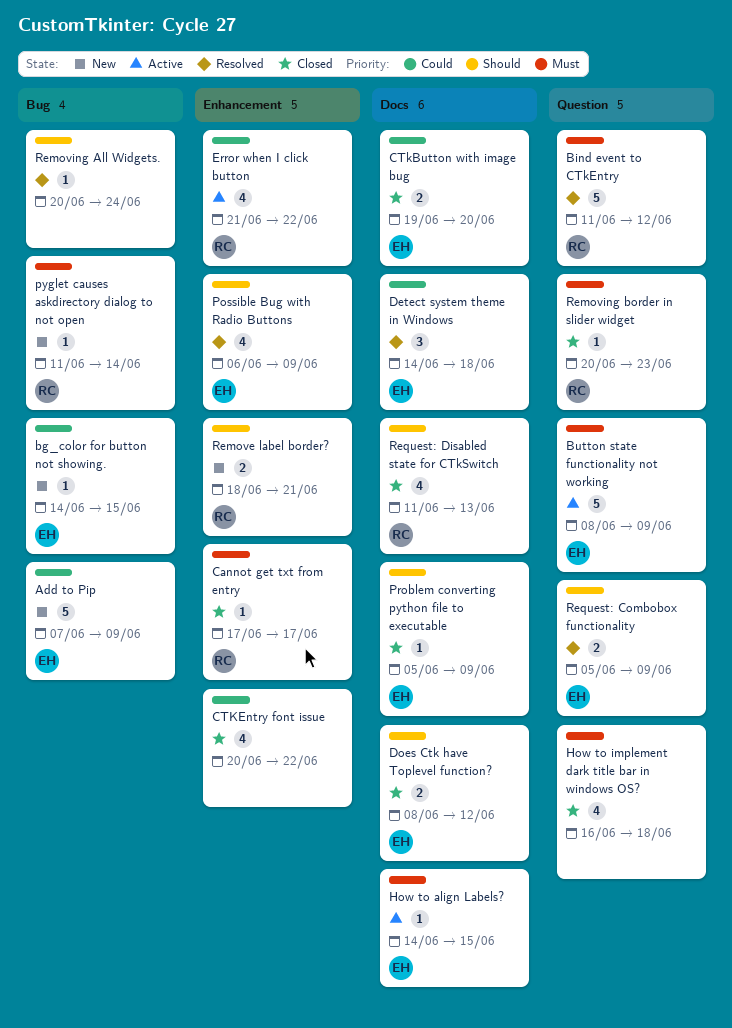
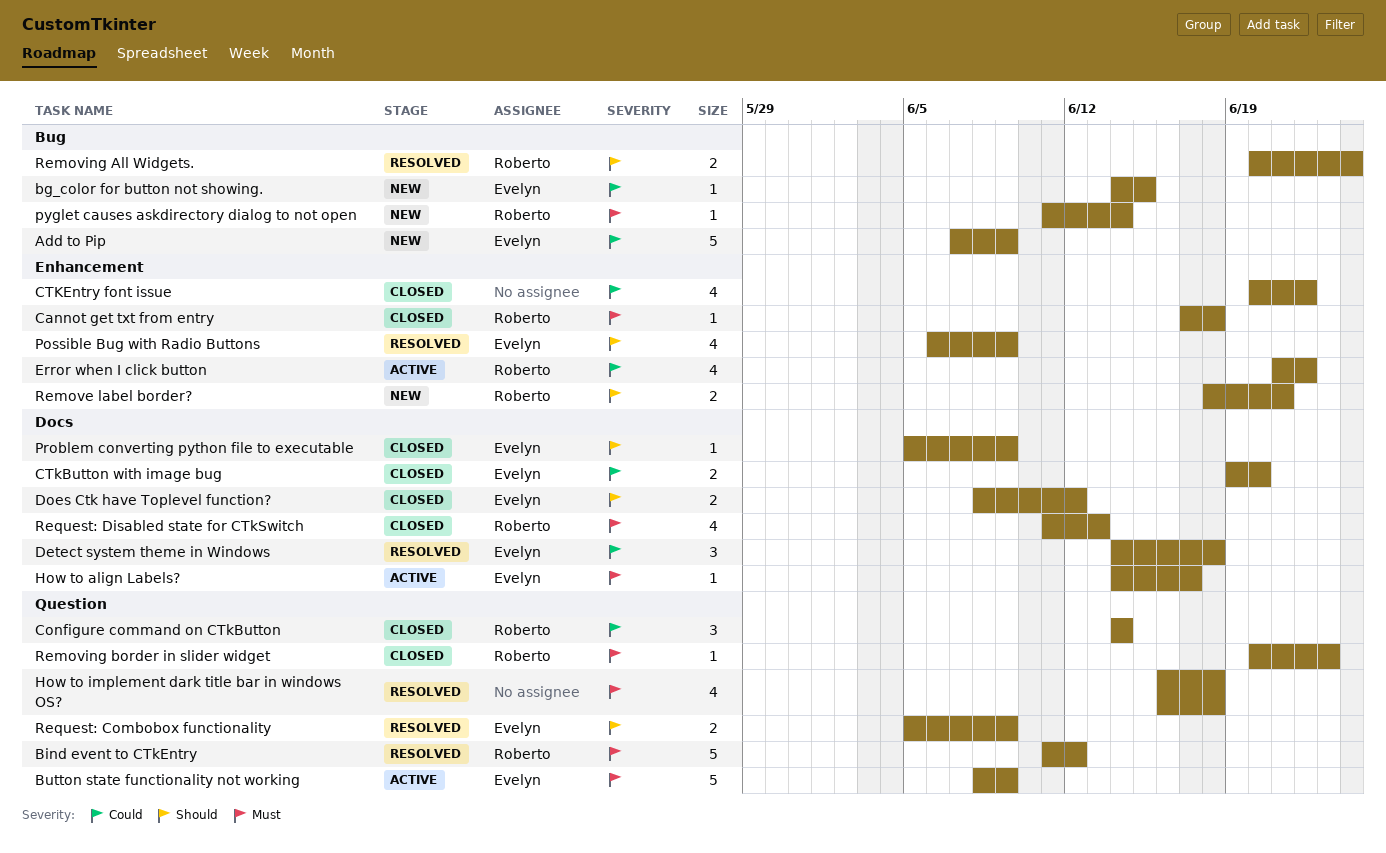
Cannot get txt from entry, due: Jun 17 -> Jun 18
Configure command on CTkButton: none -> present
How to align Labels?, due: Jun 15 -> Jun 17
How to implement dark title bar in windows OS?, status: Closed -> Resolved
Removing All Widgets., owner: none -> Roberto
Removing All Widgets., estimate: 1 -> 2
Request: Disabled state for CTkSwitch, priority: Should -> Must

